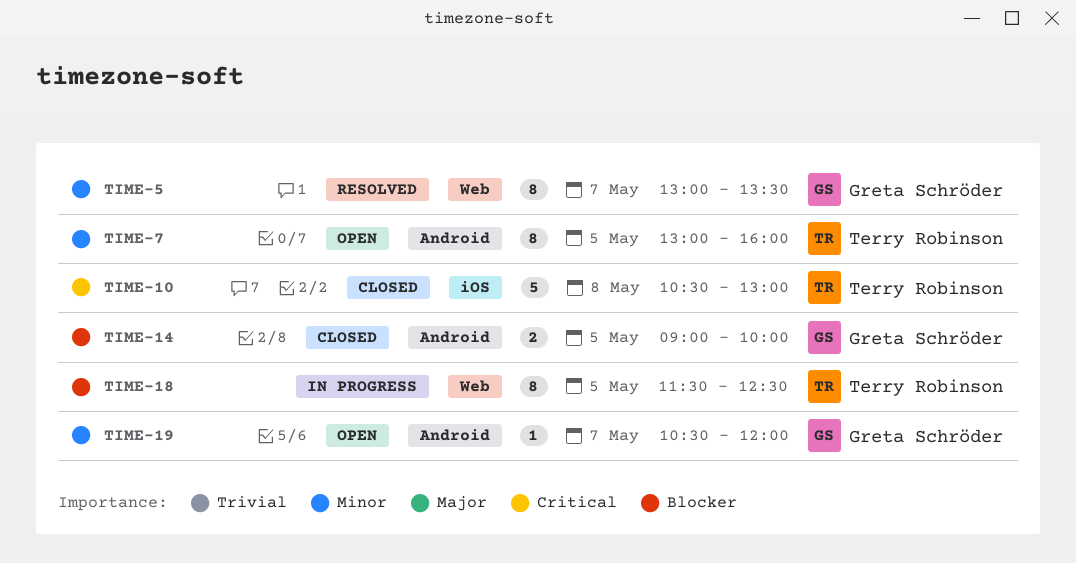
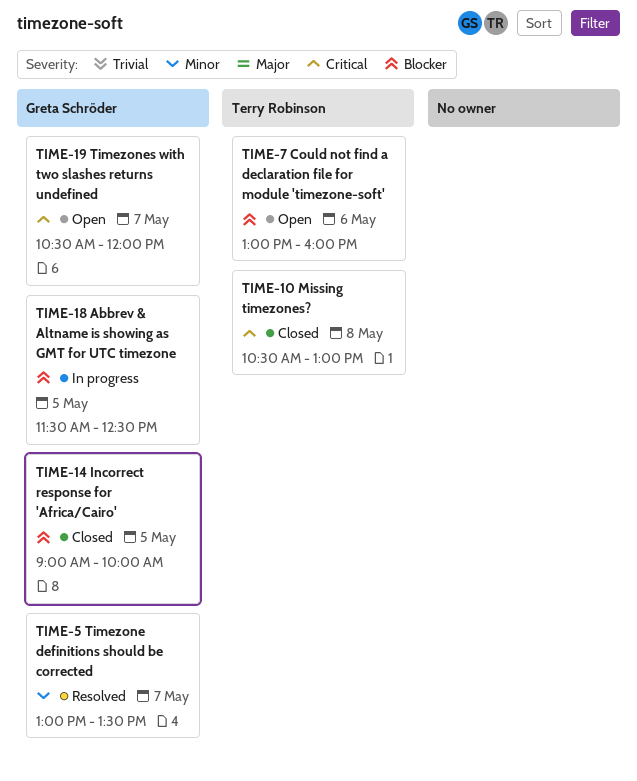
TIME-7, priority: Minor -> Blocker
TIME-7, day: May 5 -> May 6
TIME-18, owner: Terry Robinson -> Greta Schröder
TIME-19, priority: Minor -> Critical

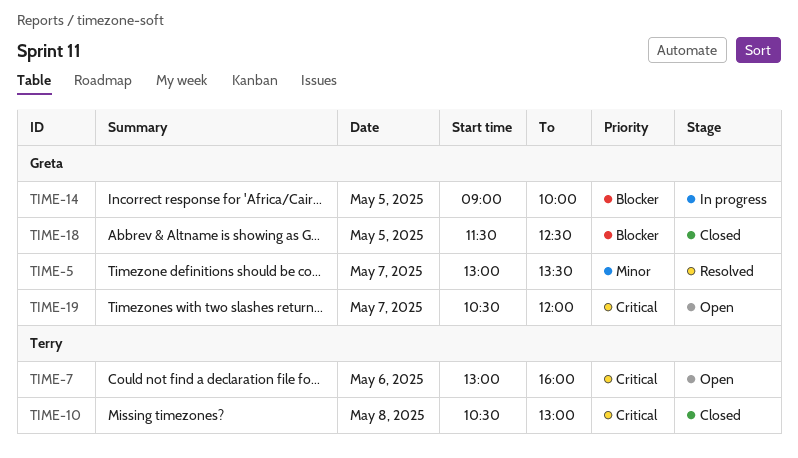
TIME-7, priority: Blocker -> Critical
TIME-14, status: Closed -> In progress
TIME-18, status: In progress -> Closed

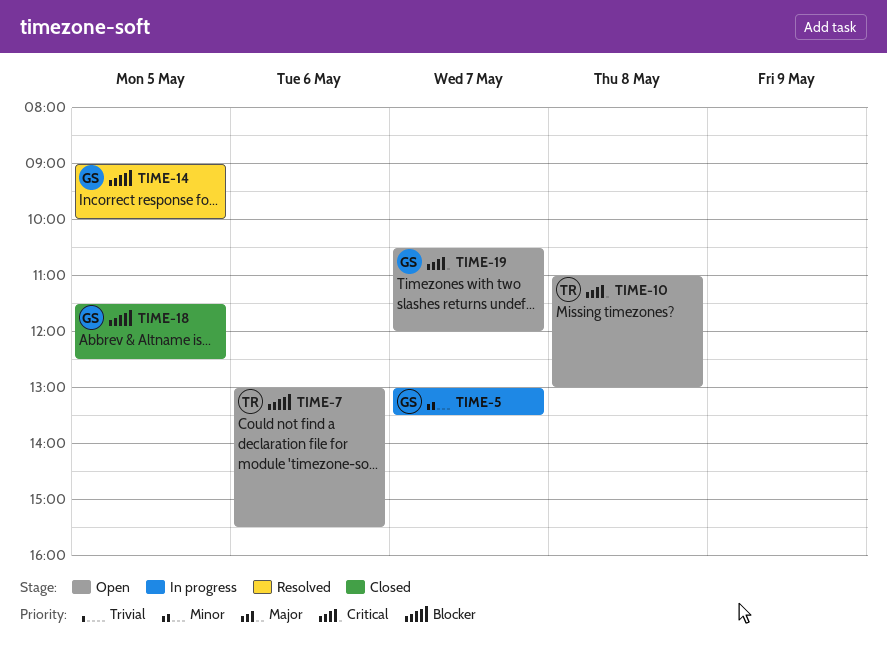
TIME-5, status: Resolved -> In progress
TIME-7, priority: Critical -> Blocker
TIME-7, ends: 16:00 -> 15:30
TIME-10, status: Closed -> Open
TIME-10, begins: 10:30 -> 11:00
TIME-14, status: In progress -> Resolved

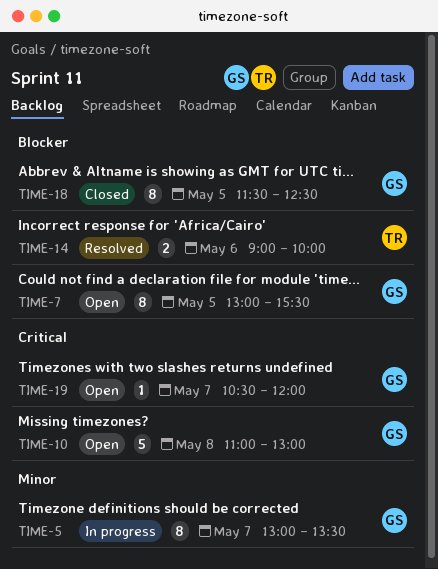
TIME-7, owner: TR -> GS
TIME-7, day: May 6 -> May 5
TIME-10, owner: TR -> GS
TIME-14, owner: GS -> TR
TIME-14, day: May 5 -> May 6

